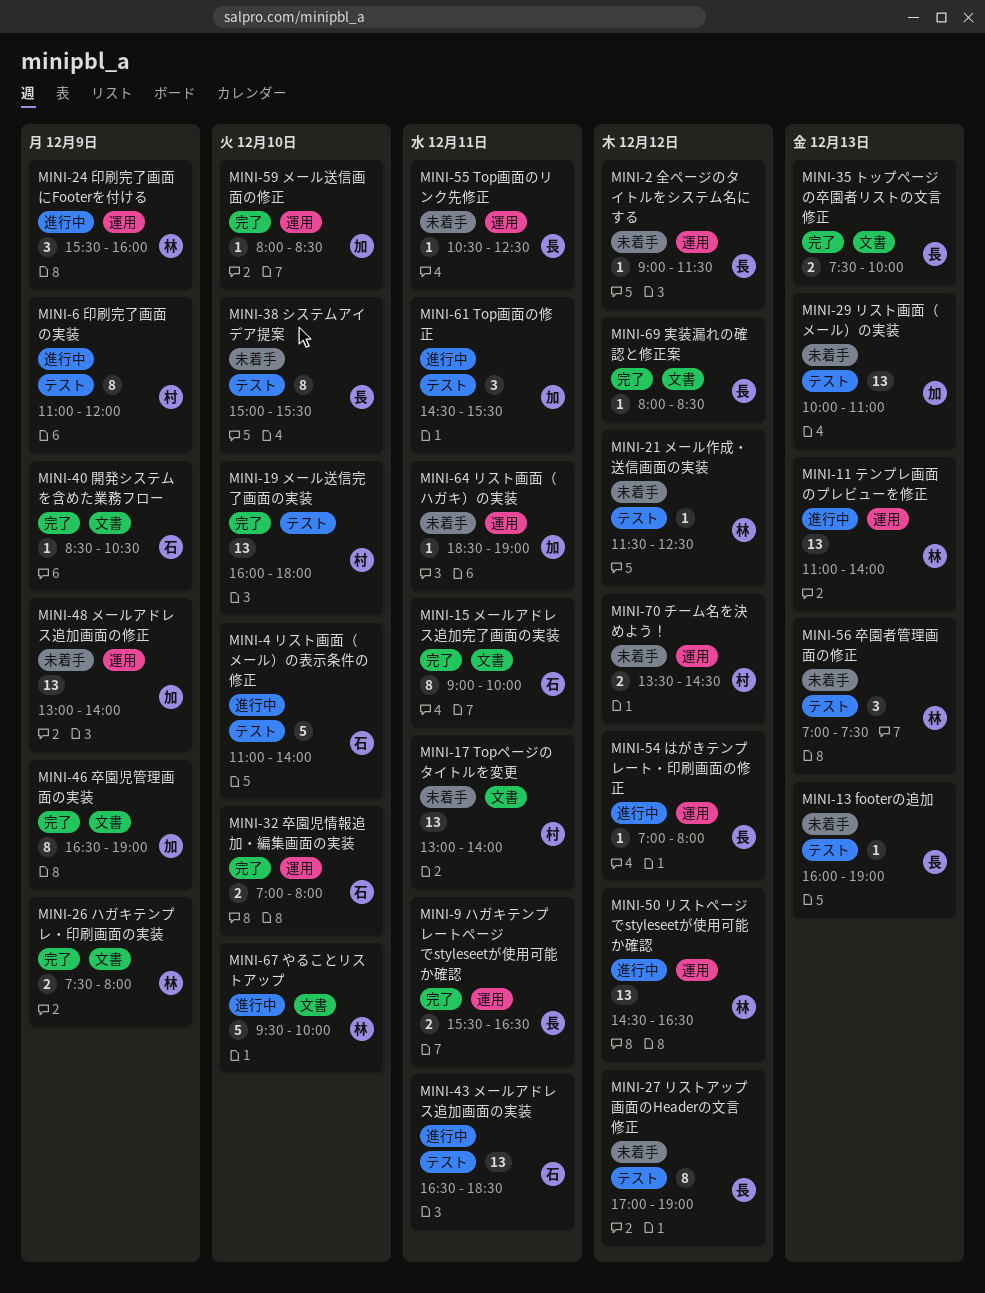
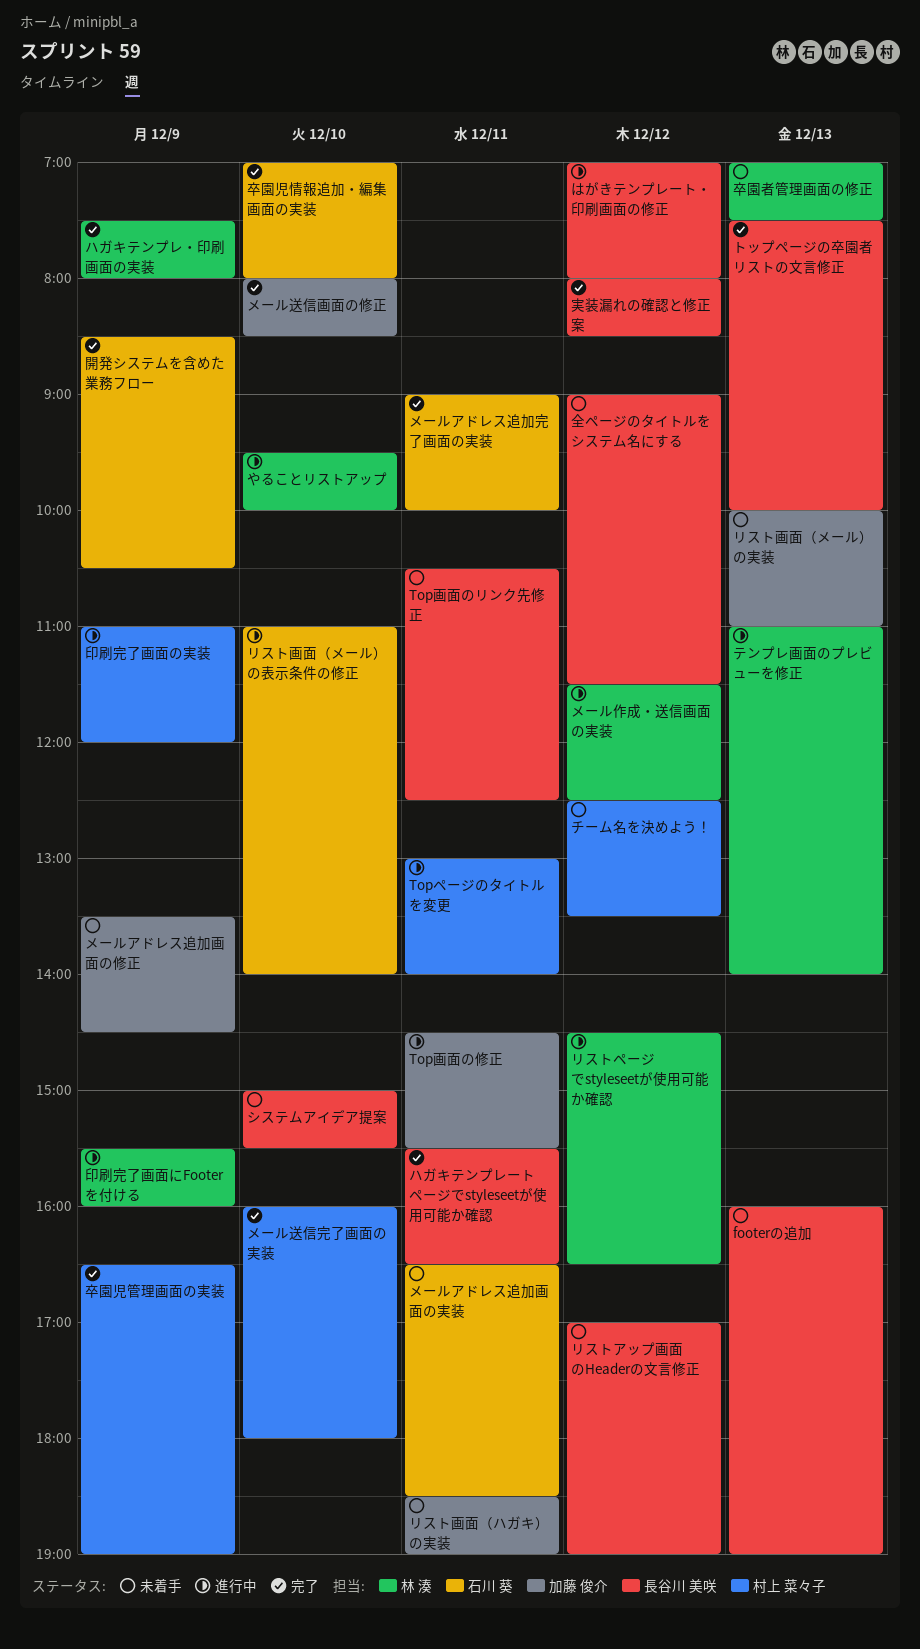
Topページのタイトルを変更, status: 未着手 -> 進行中
チーム名を決めよう！, begins: 13:30 -> 12:30
チーム名を決めよう！, ends: 14:30 -> 13:30
メールアドレス追加画面の修正, begins: 13:00 -> 13:30
メールアドレス追加画面の修正, ends: 14:00 -> 14:30
メールアドレス追加画面の実装, status: 進行中 -> 未着手
メール作成・送信画面の実装, status: 未着手 -> 進行中
卒園児管理画面の実装, owner: 加藤 俊介 -> 村上 菜々子

